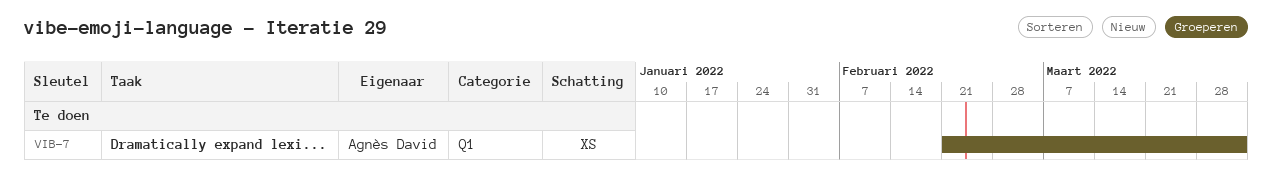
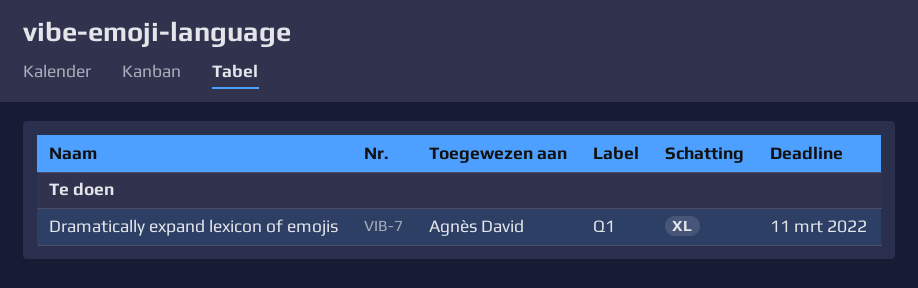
VIB-7, estimate: XS -> XL
VIB-7, due: Apr 1 -> Mar 11

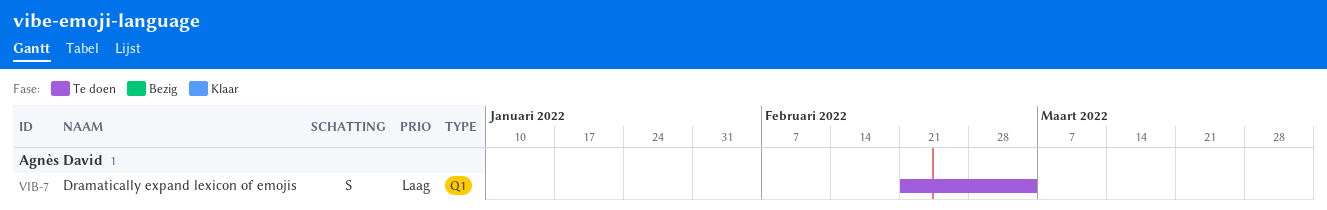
VIB-7, estimate: XL -> S
VIB-7, due: Mar 11 -> Mar 4

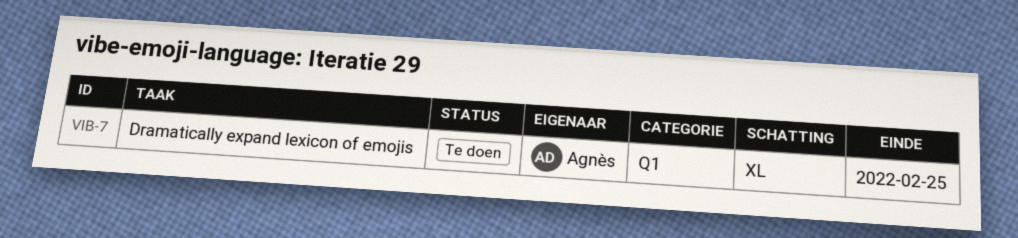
VIB-7, estimate: S -> XL
VIB-7, due: Mar 4 -> Feb 25

